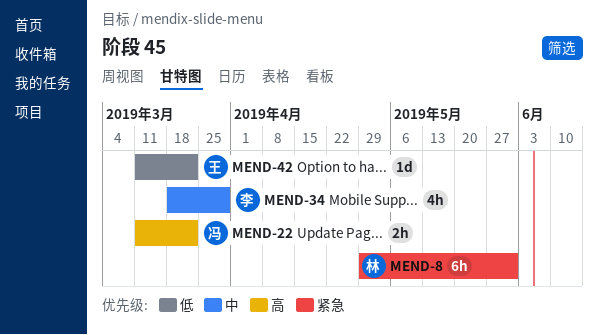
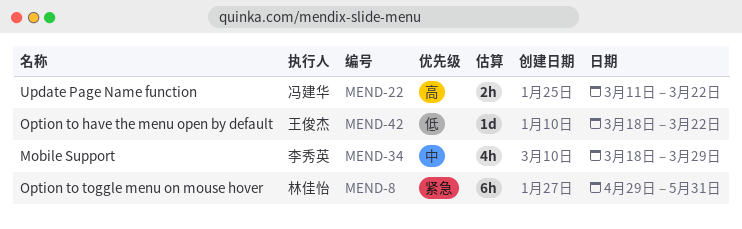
MEND-42, start: Mar 11 -> Mar 18

